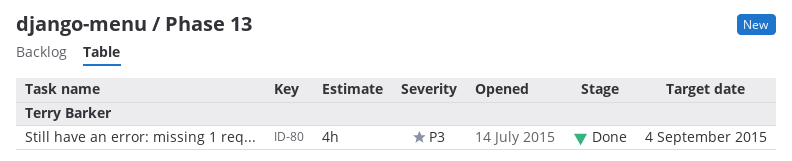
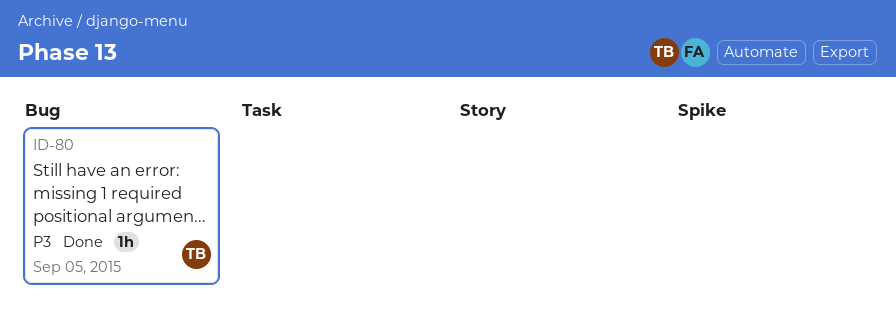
ID-80, estimate: 4h -> 1h
ID-80, due: Sep 4 -> Sep 5

